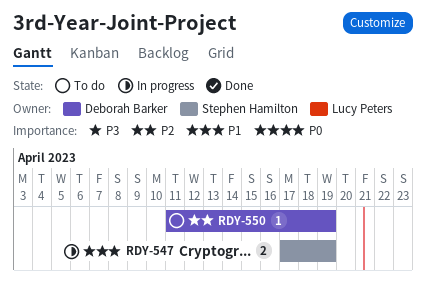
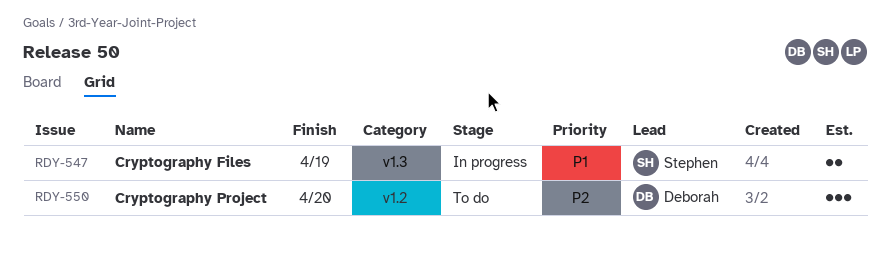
RDY-550, estimate: 1 -> 3
RDY-550, due: Apr 19 -> Apr 20

